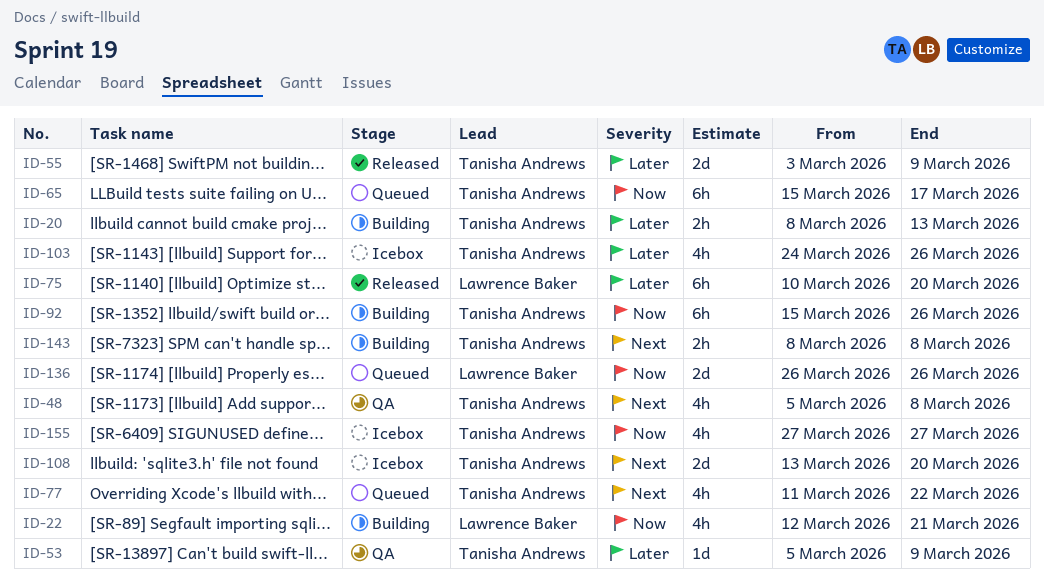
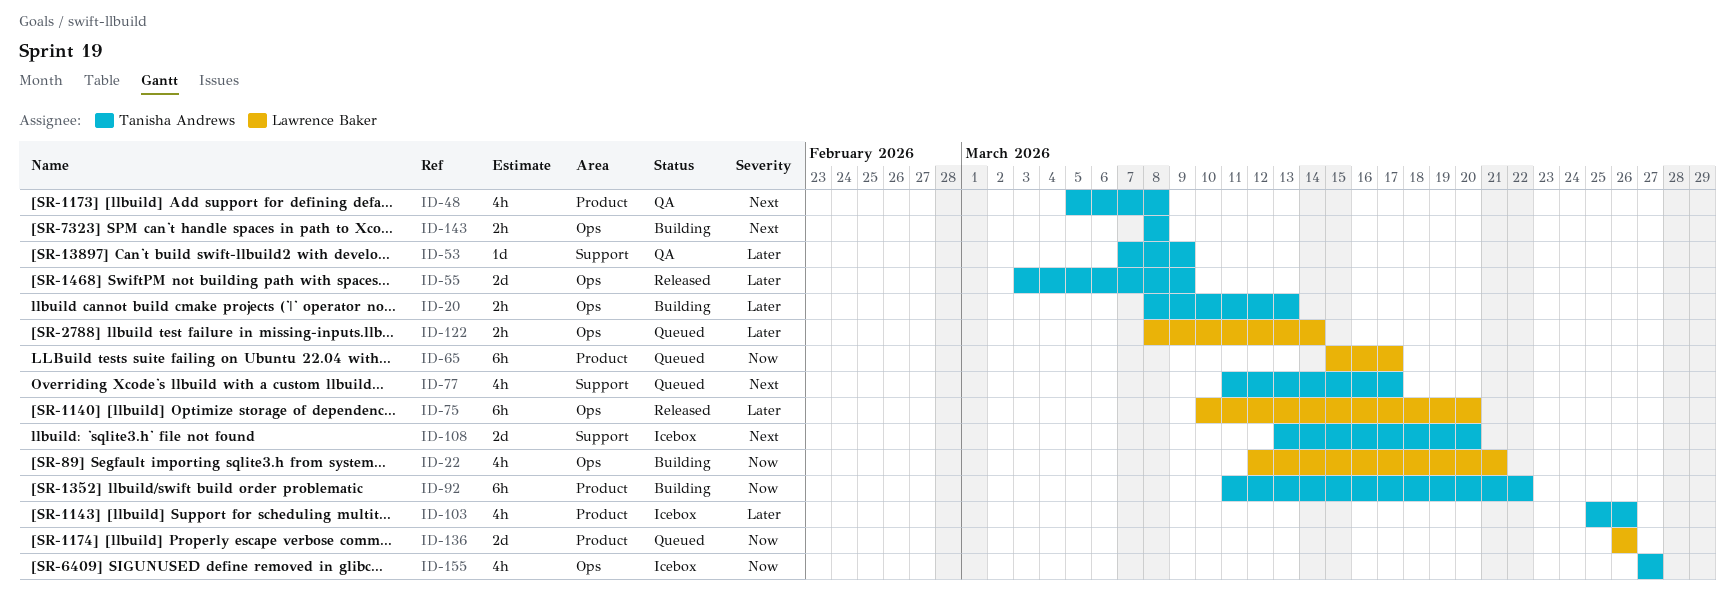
ID-53, start: Mar 5 -> Mar 7
ID-65, owner: Tanisha Andrews -> Lawrence Baker
ID-77, due: Mar 22 -> Mar 17
ID-92, start: Mar 15 -> Mar 11
ID-92, due: Mar 26 -> Mar 22
ID-103, start: Mar 24 -> Mar 25
ID-122: none -> present

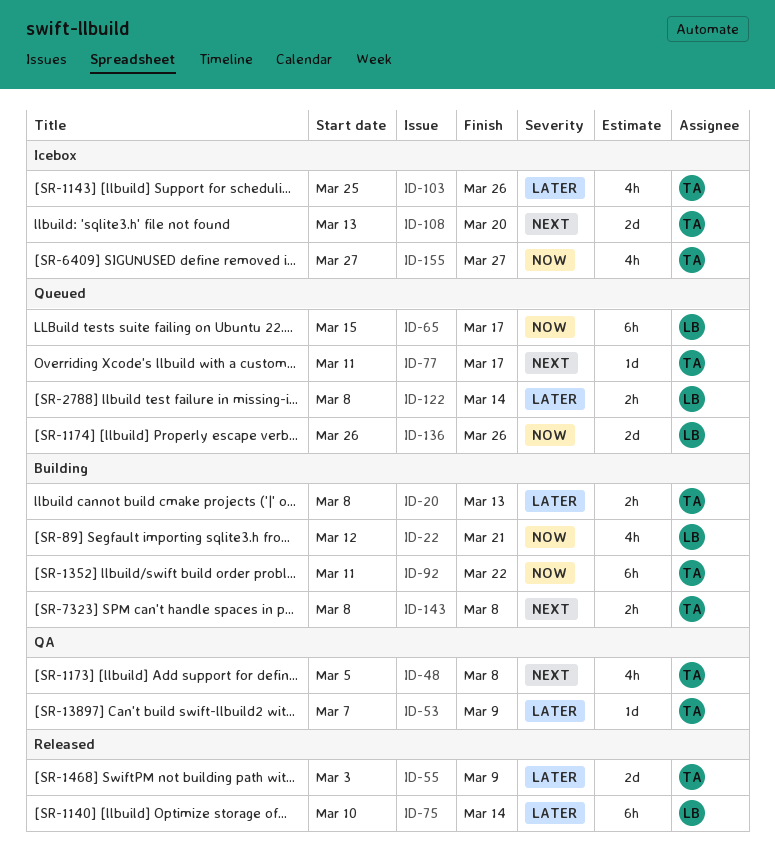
ID-75, due: Mar 20 -> Mar 14
ID-77, estimate: 4h -> 1d

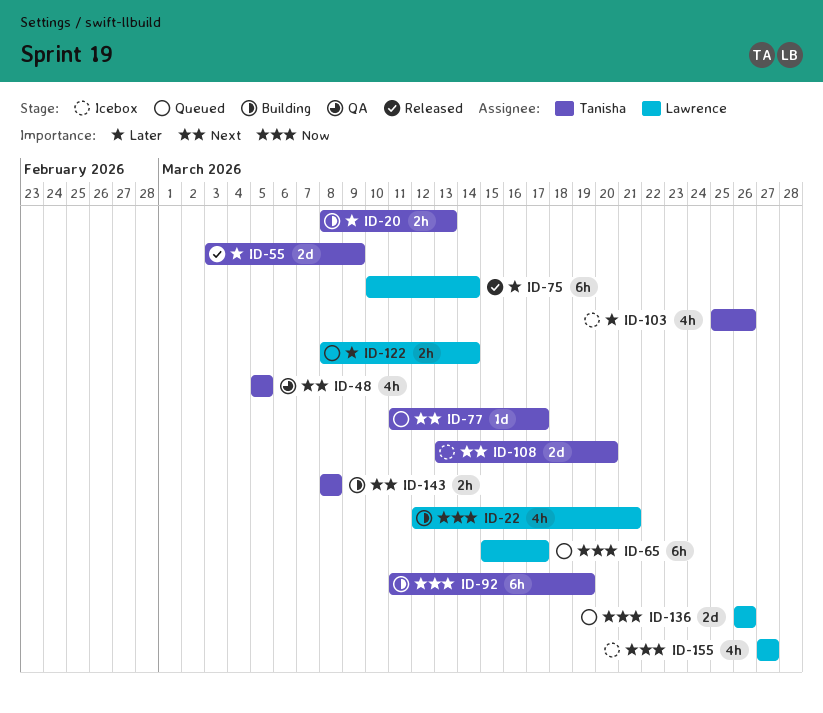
ID-48, due: Mar 8 -> Mar 5
ID-53: present -> none
ID-92, due: Mar 22 -> Mar 19
ID-155, owner: Tanisha -> Lawrence

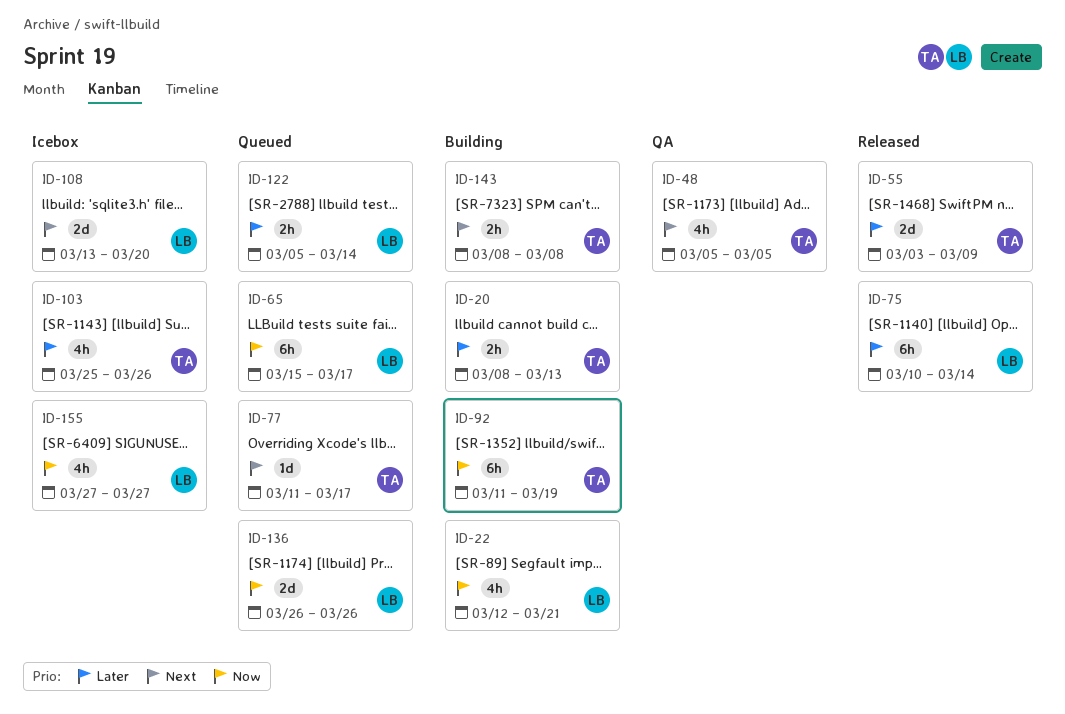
ID-108, owner: Tanisha -> Lawrence
ID-122, start: Mar 8 -> Mar 5

